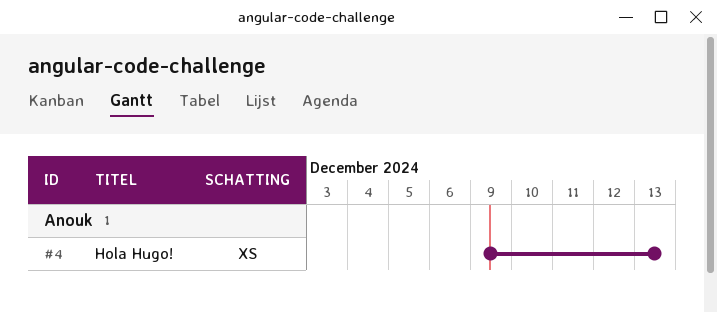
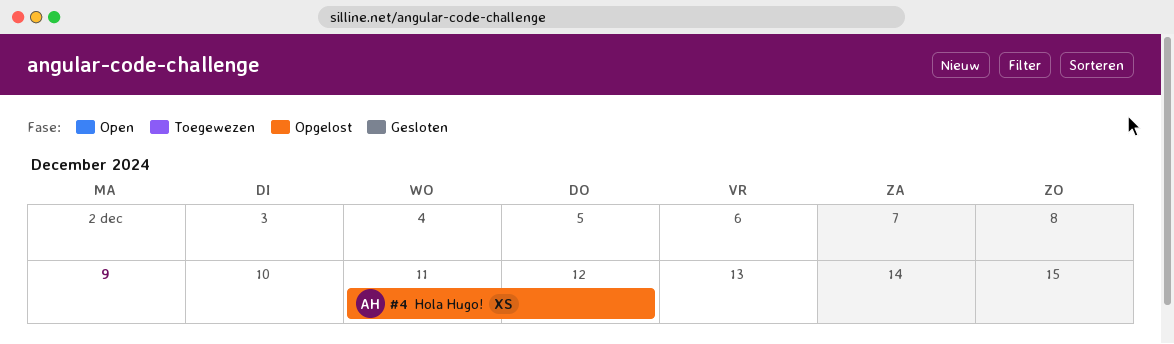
#4, start: Dec 9 -> Dec 11
#4, due: Dec 13 -> Dec 12

